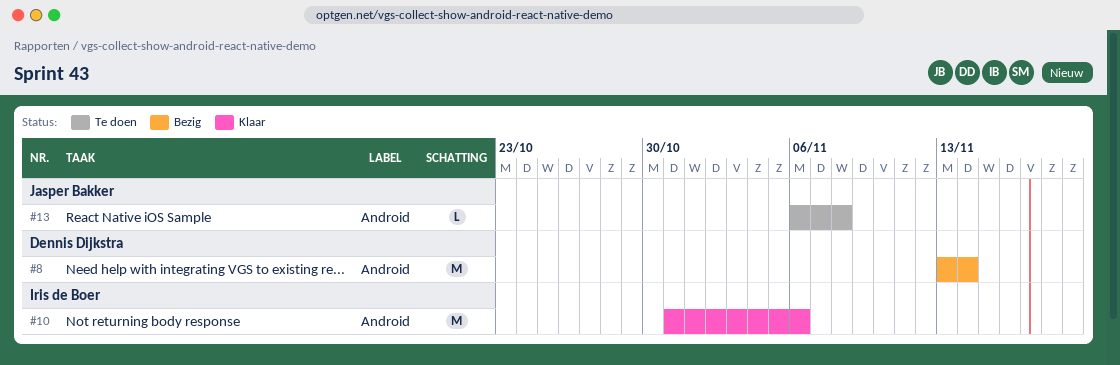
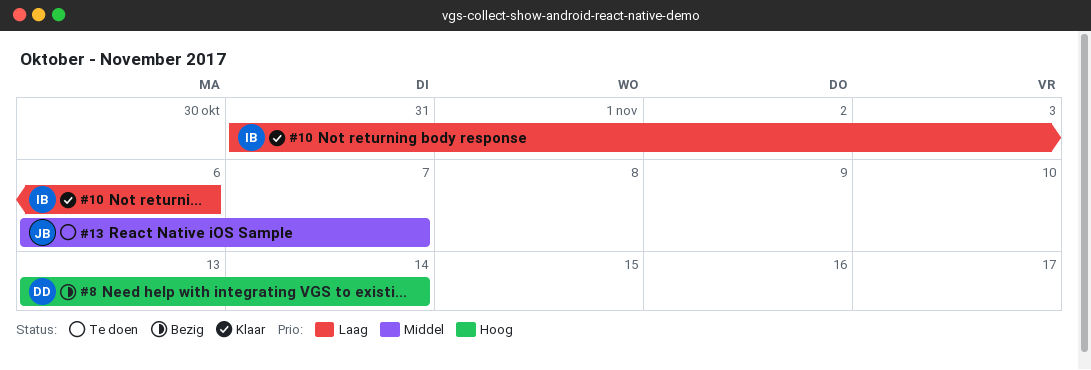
#13, due: Nov 8 -> Nov 7

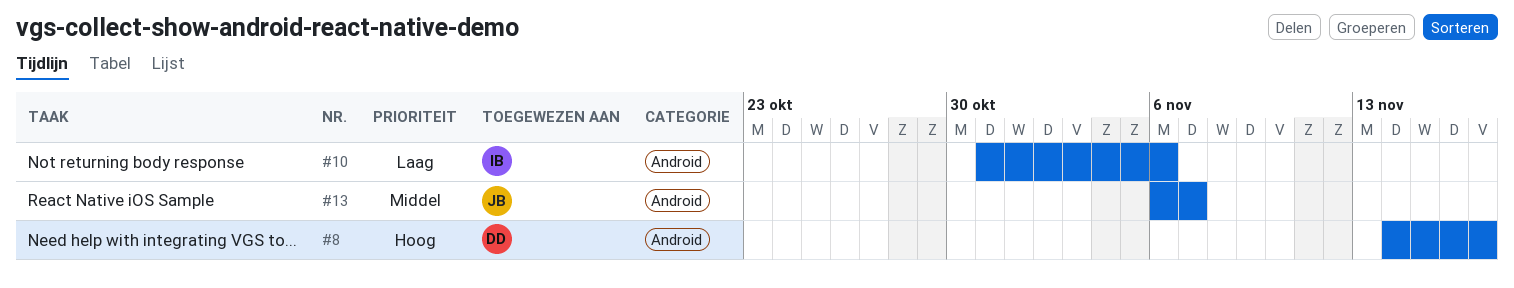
#8, start: Nov 13 -> Nov 14
#8, due: Nov 14 -> Nov 17

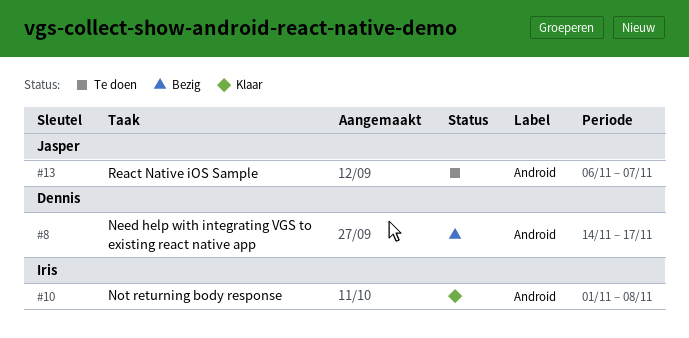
#10, start: Oct 31 -> Nov 1
#10, due: Nov 6 -> Nov 8

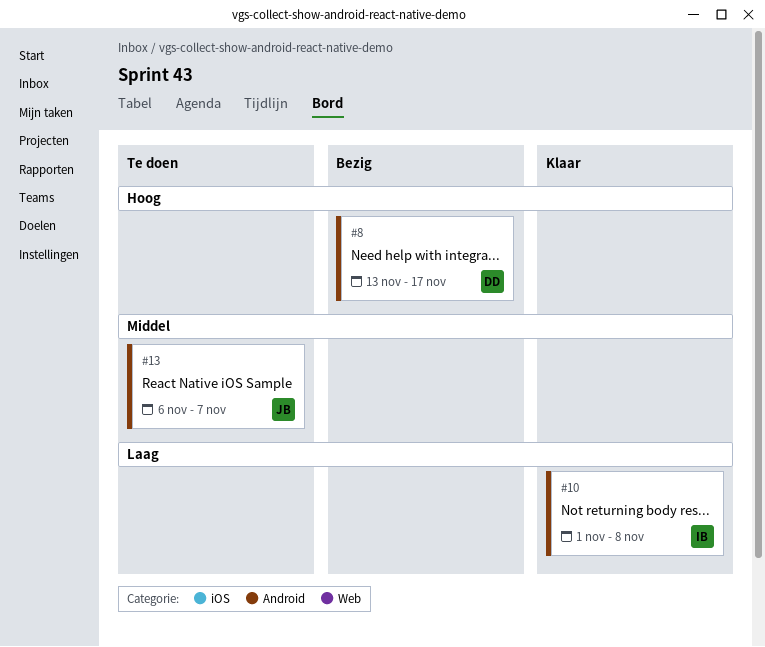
#8, start: Nov 14 -> Nov 13

